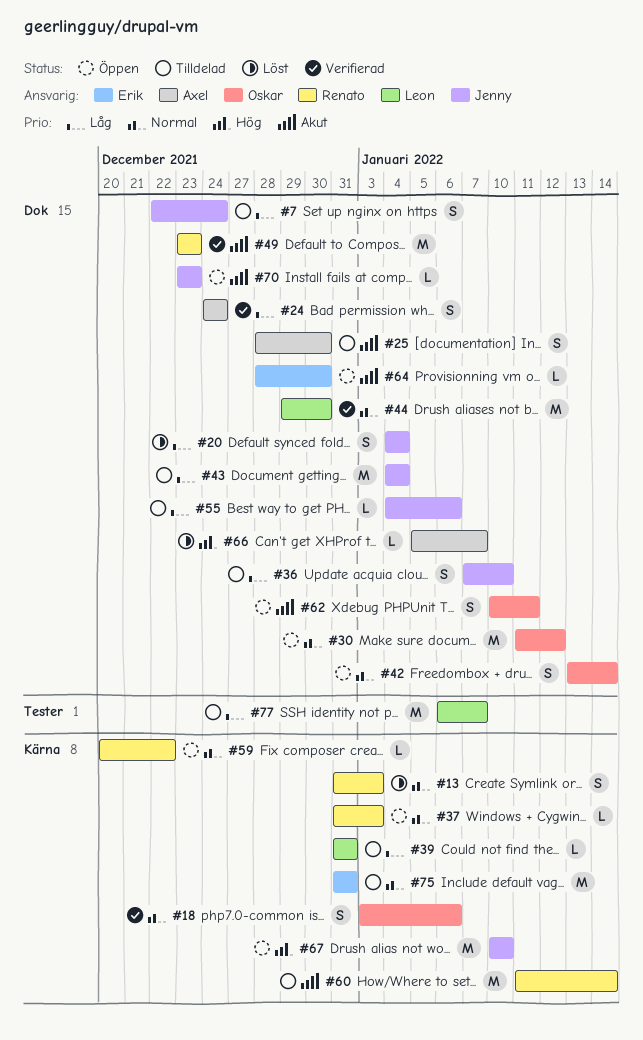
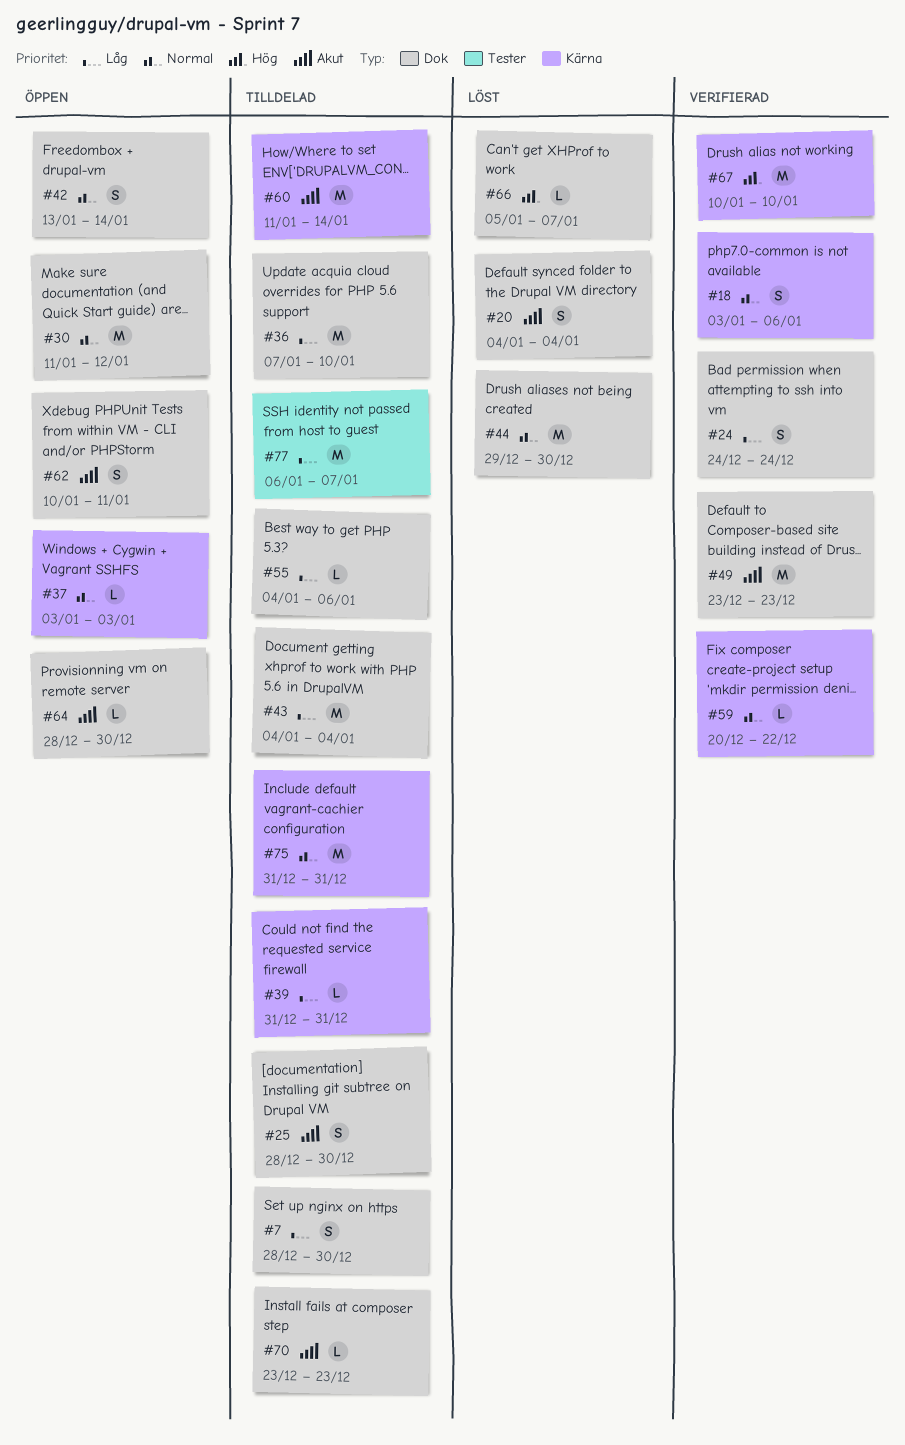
#7, start: Dec 22 -> Dec 28
#7, due: Dec 24 -> Dec 30
#13: present -> none
#20, priority: Låg -> Akut
#36, estimate: S -> M
#37, start: Dec 31 -> Jan 3
#44, status: Verifierad -> Löst
#59, status: Öppen -> Verifierad
#67, status: Öppen -> Verifierad
#70, status: Öppen -> Tilldelad

